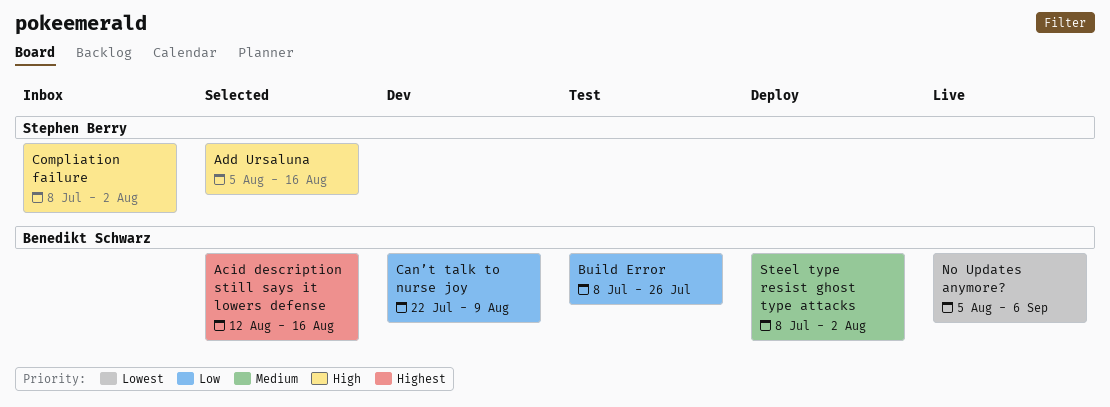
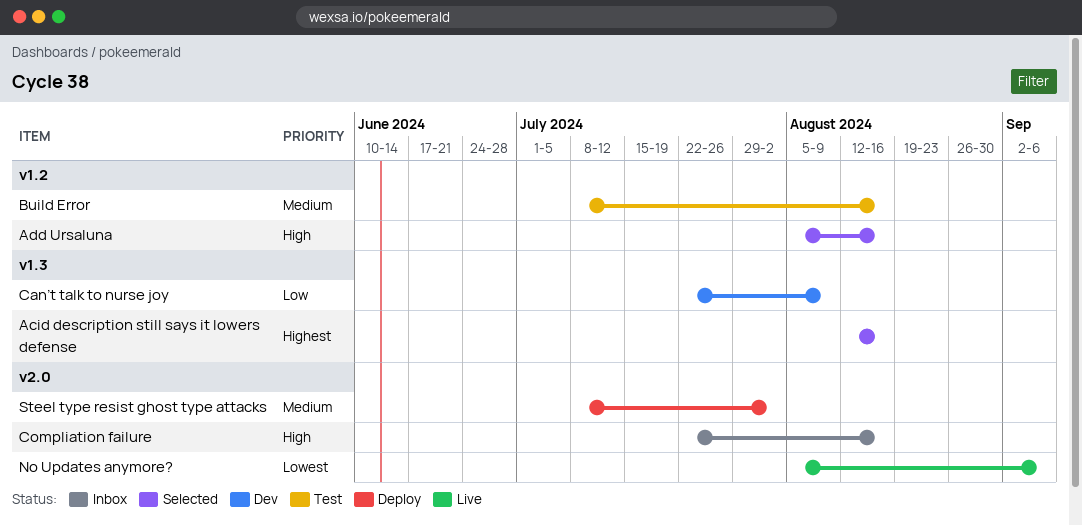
Build Error, priority: Low -> Medium
Build Error, due: Jul 26 -> Aug 16
Compliation failure, start: Jul 8 -> Jul 22
Compliation failure, due: Aug 2 -> Aug 16

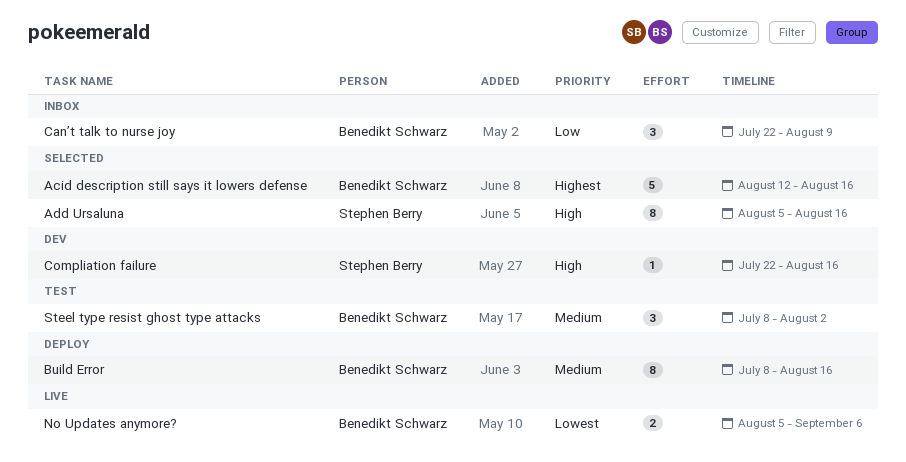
Build Error, status: Test -> Deploy
Can’t talk to nurse joy, status: Dev -> Inbox
Compliation failure, status: Inbox -> Dev
Steel type resist ghost type attacks, status: Deploy -> Test

